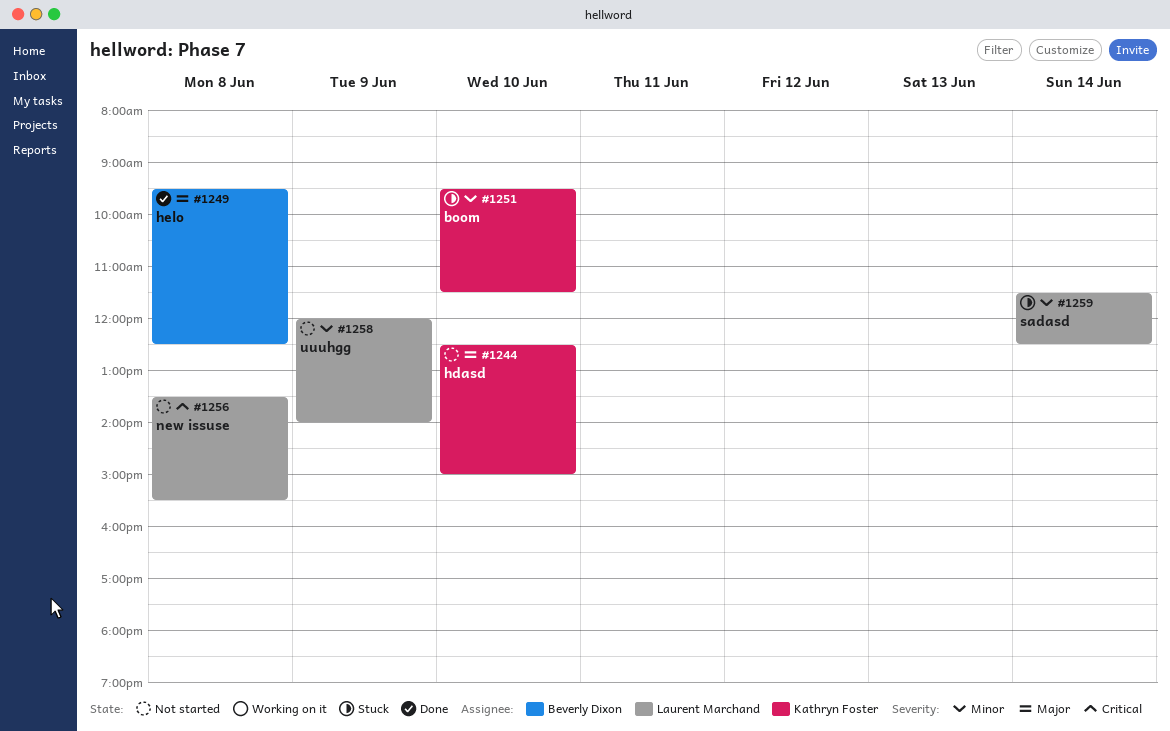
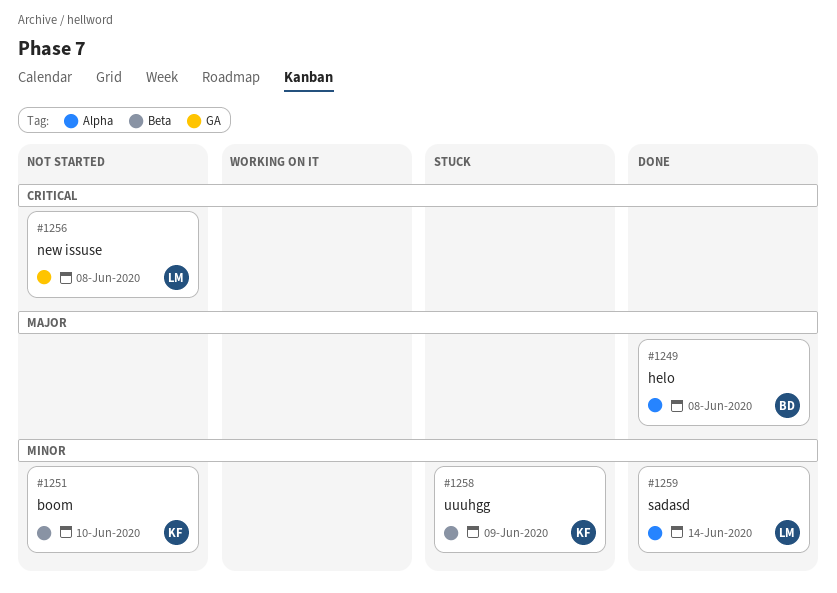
#1244: present -> none
#1251, status: Stuck -> Not started
#1258, status: Not started -> Stuck
#1258, owner: Laurent Marchand -> Kathryn Foster
#1259, status: Stuck -> Done

